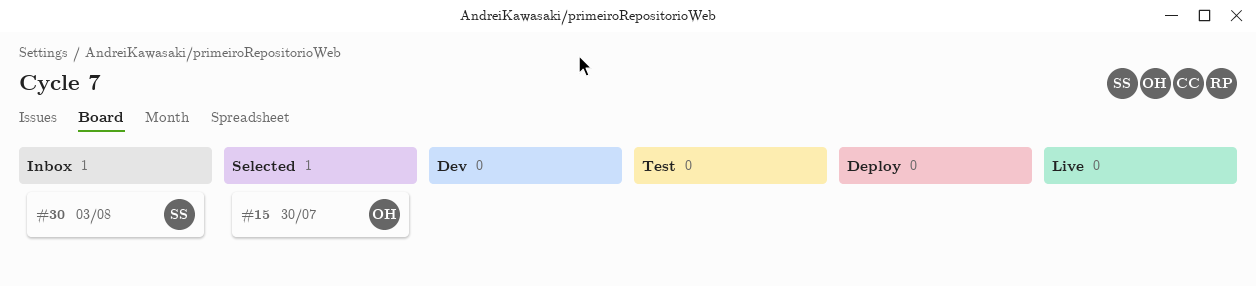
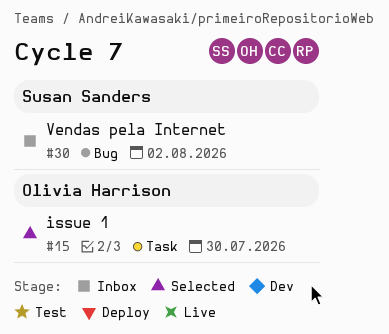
#30, due: Aug 3 -> Aug 2

